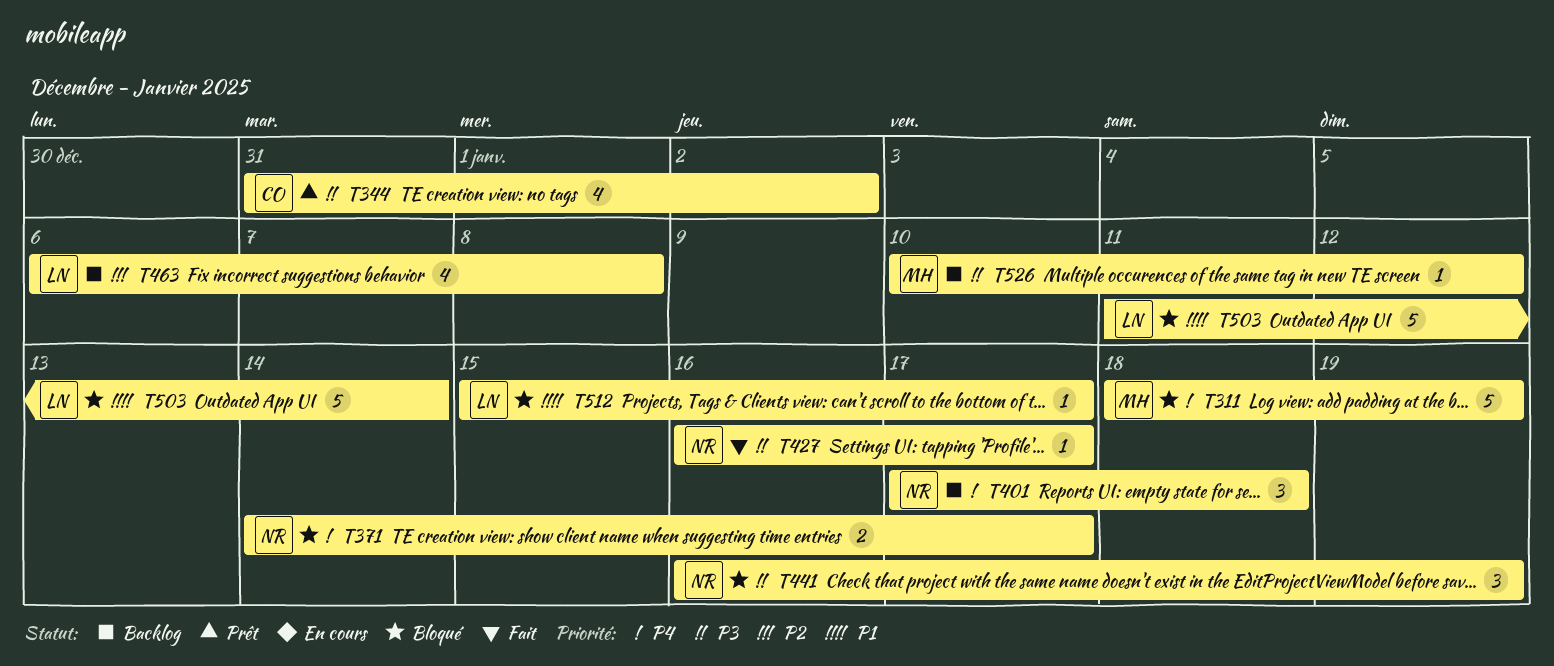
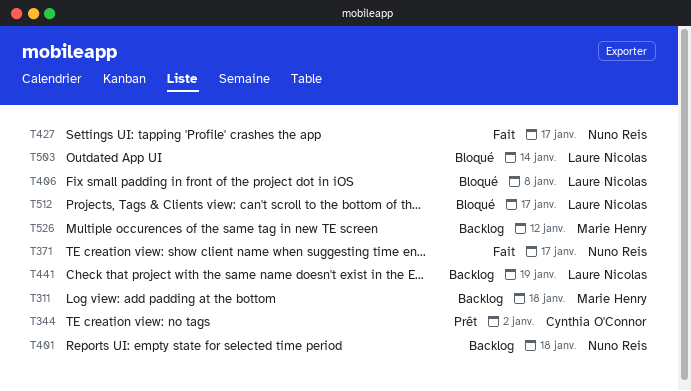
T311, status: Bloqué -> Backlog
T311, due: Jan 19 -> Jan 18
T371, status: Bloqué -> Fait
T406: none -> present
T441, status: Bloqué -> Backlog
T441, owner: Nuno Reis -> Laure Nicolas
T463: present -> none

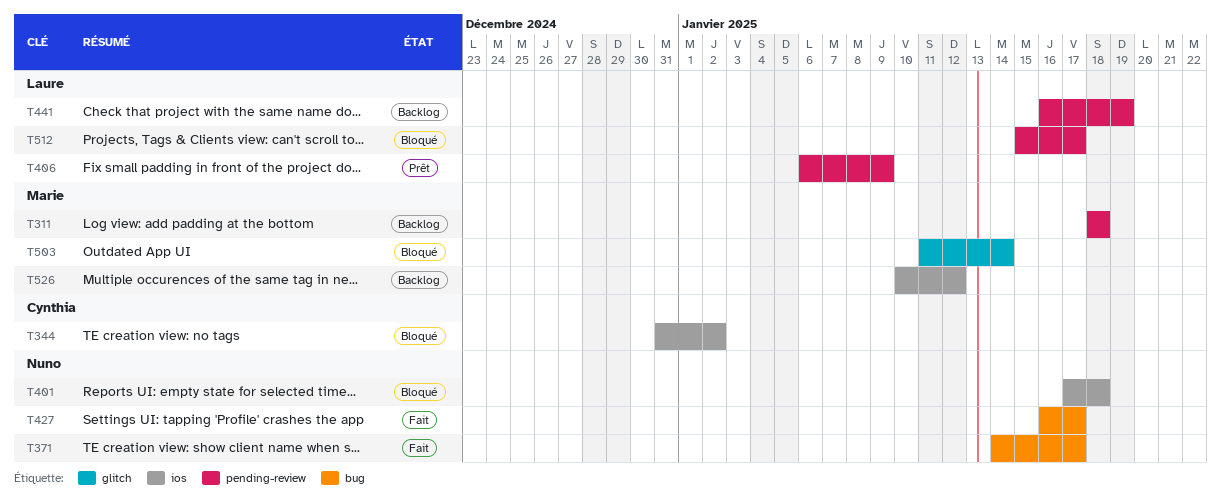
T344, status: Prêt -> Bloqué
T401, status: Backlog -> Bloqué
T406, status: Bloqué -> Prêt
T406, due: Jan 8 -> Jan 9
T503, owner: Laure Nicolas -> Marie Henry

